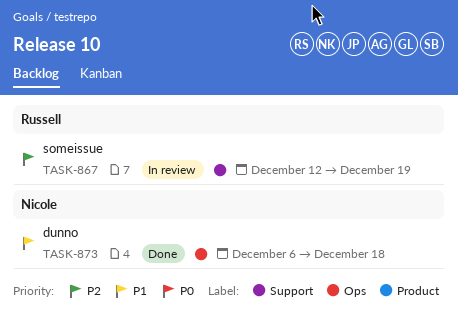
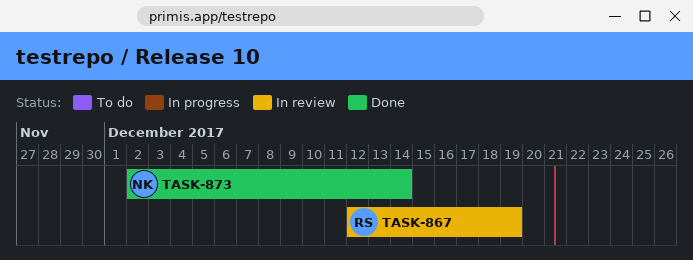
TASK-873, start: Dec 6 -> Dec 2
TASK-873, due: Dec 18 -> Dec 14

